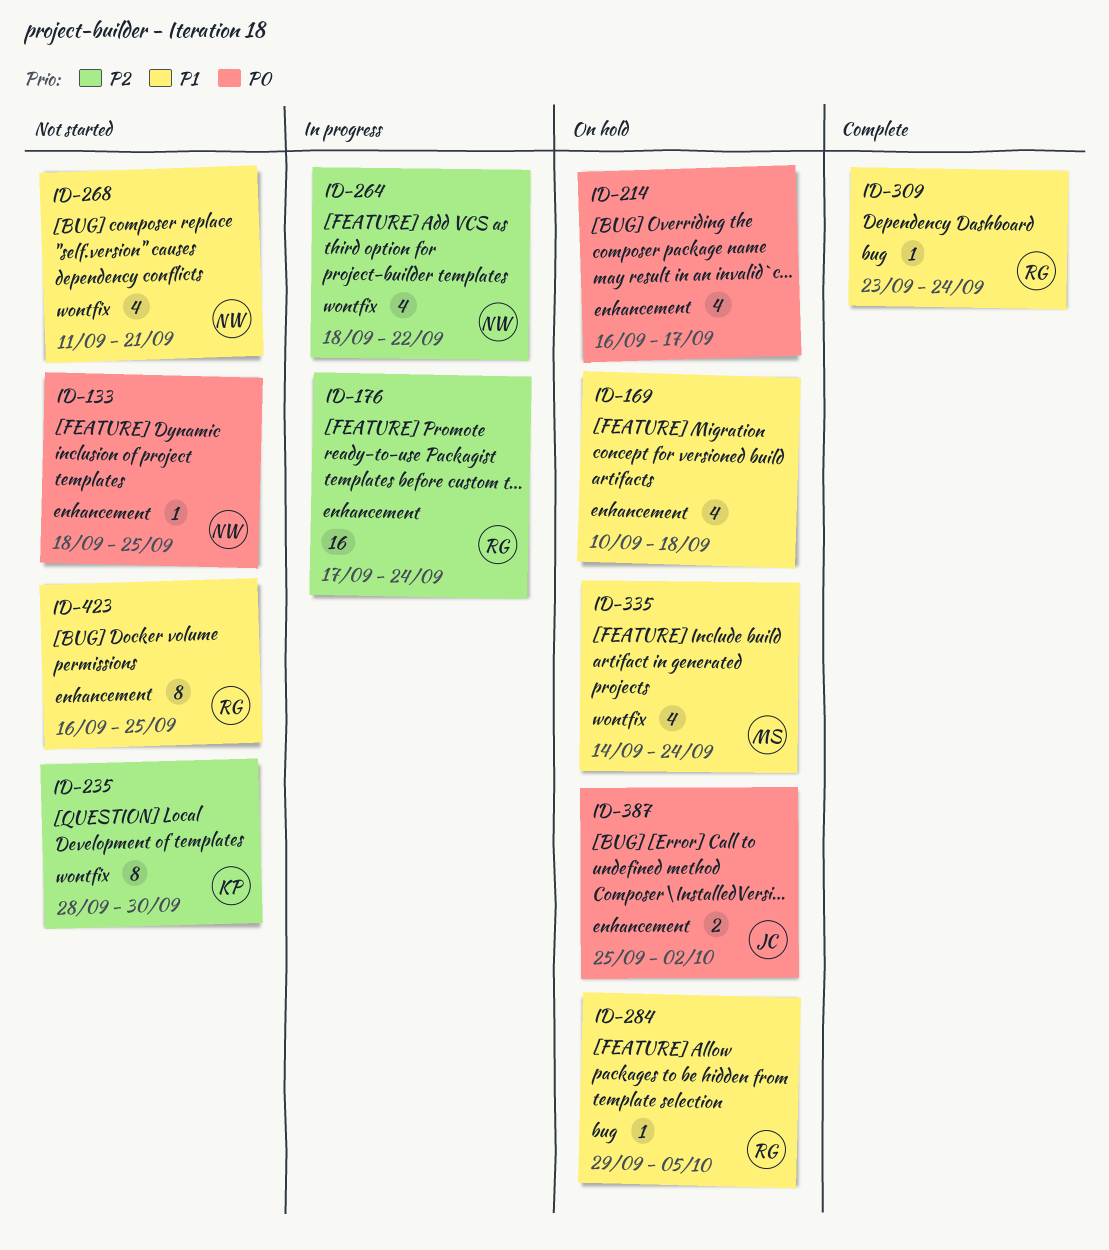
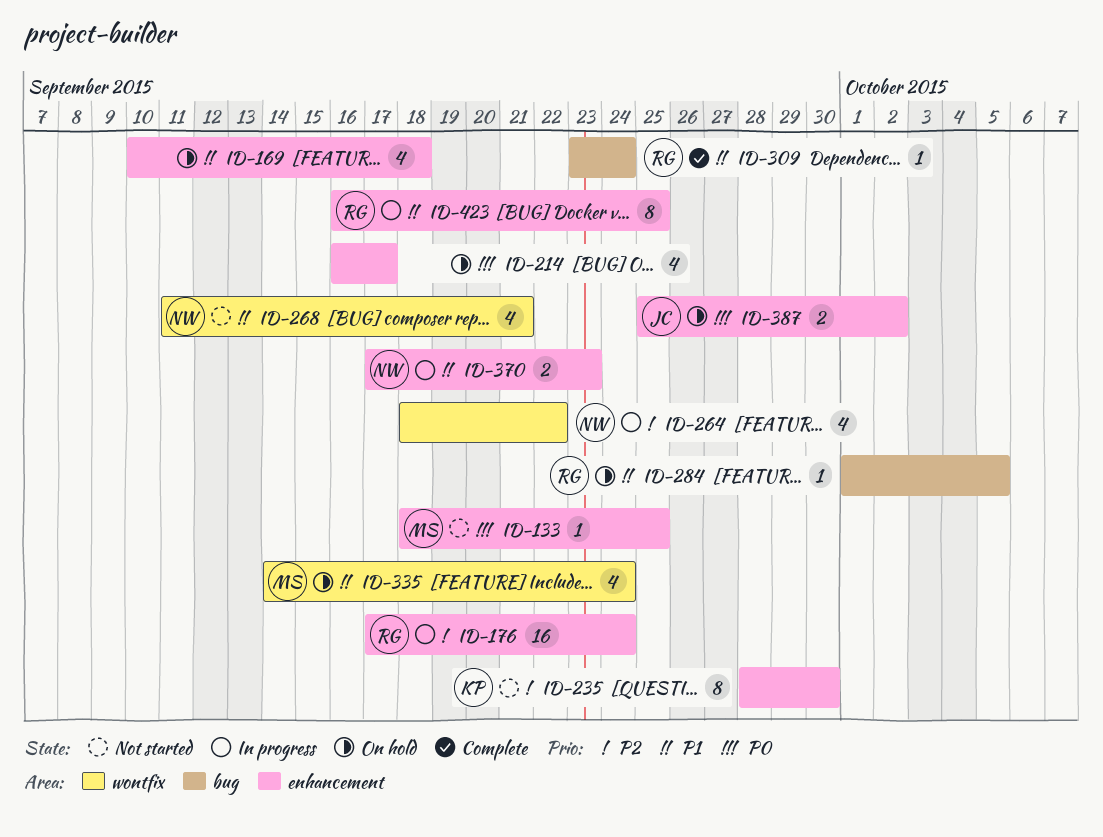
ID-133, owner: NW -> MS
ID-235, label: wontfix -> enhancement
ID-284, start: Sep 29 -> Oct 1
ID-370: none -> present
ID-423, status: Not started -> In progress

